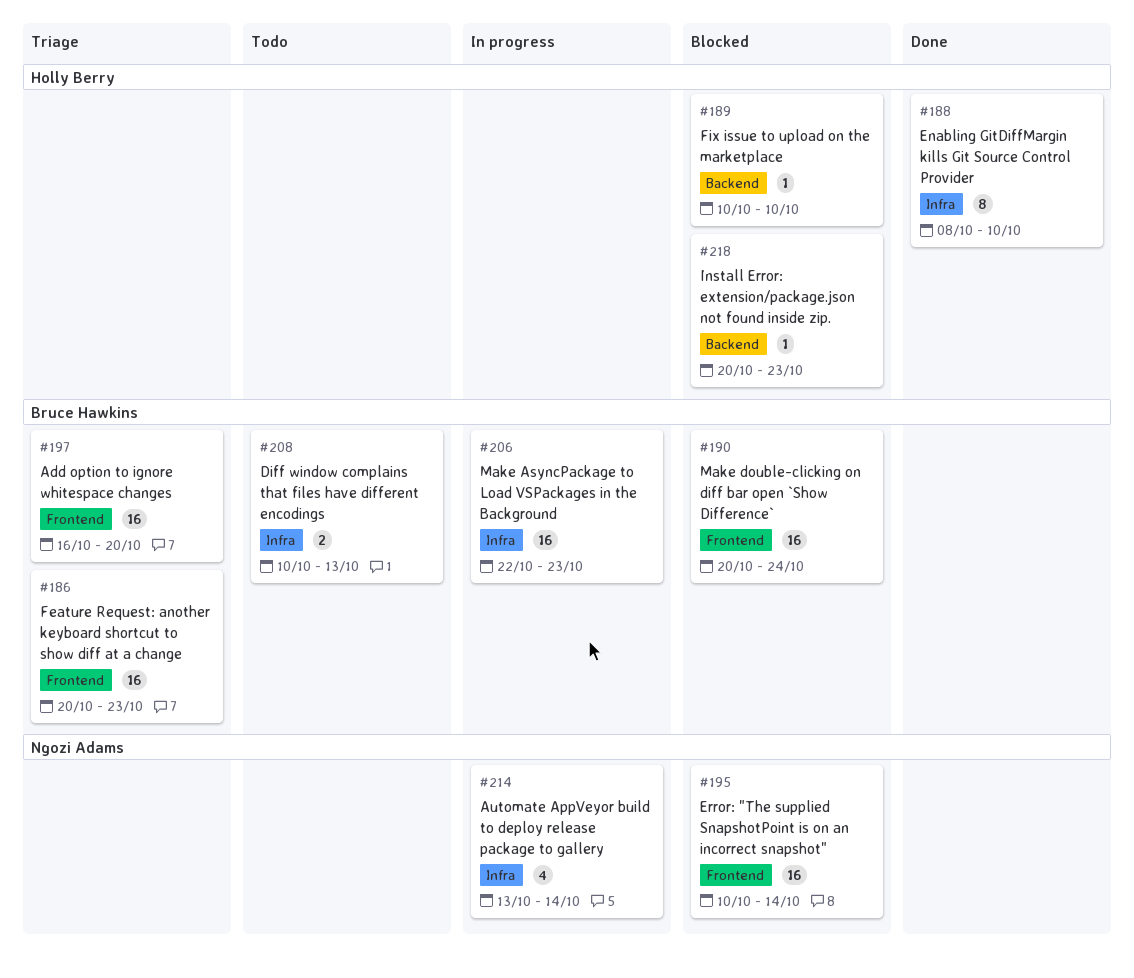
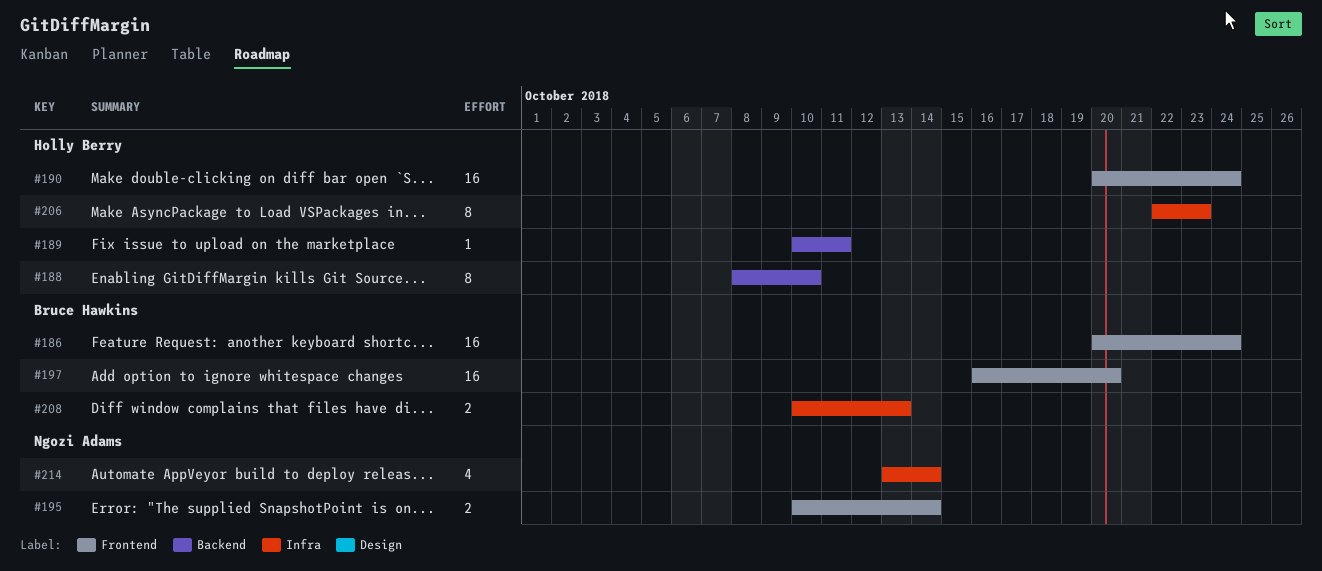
#186, due: Oct 23 -> Oct 24
#188, label: Infra -> Backend
#189, due: Oct 10 -> Oct 11
#190, owner: Bruce Hawkins -> Holly Berry
#195, estimate: 16 -> 2
#206, owner: Bruce Hawkins -> Holly Berry
#206, estimate: 16 -> 8
#218: present -> none

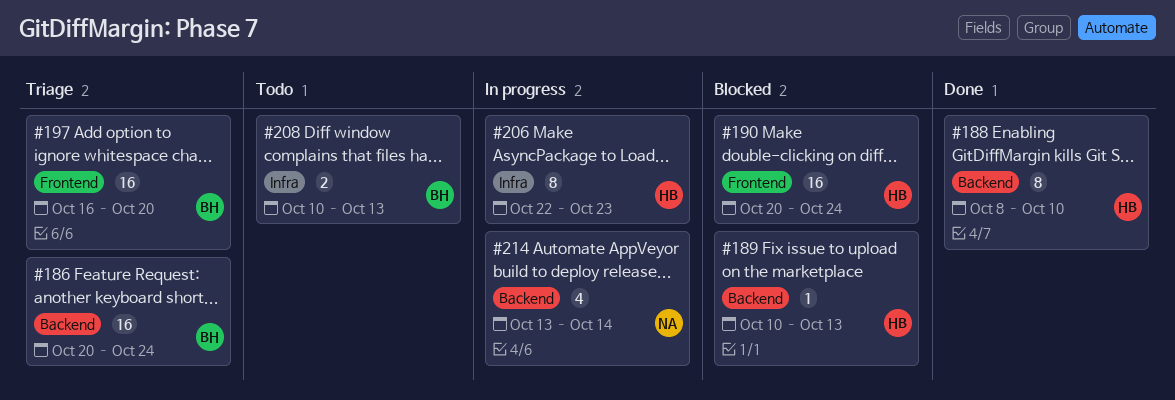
#186, label: Frontend -> Backend
#189, due: Oct 11 -> Oct 13
#195: present -> none
#214, label: Infra -> Backend

